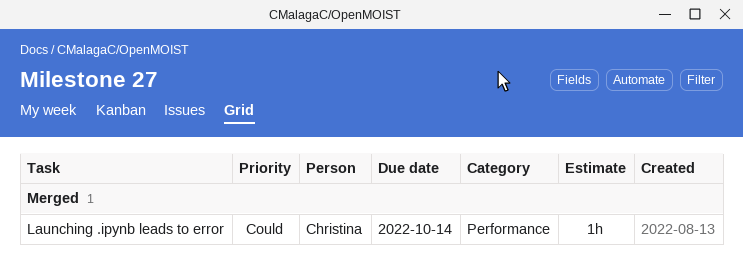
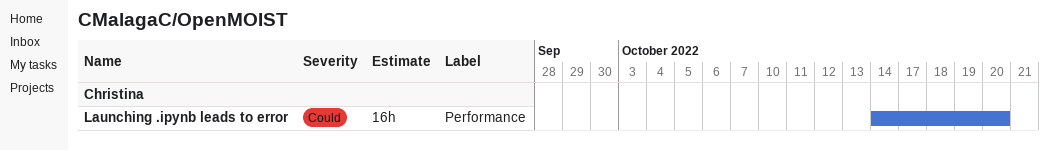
Launching .ipynb leads to error, estimate: 1h -> 16h
Launching .ipynb leads to error, due: Oct 14 -> Oct 20

